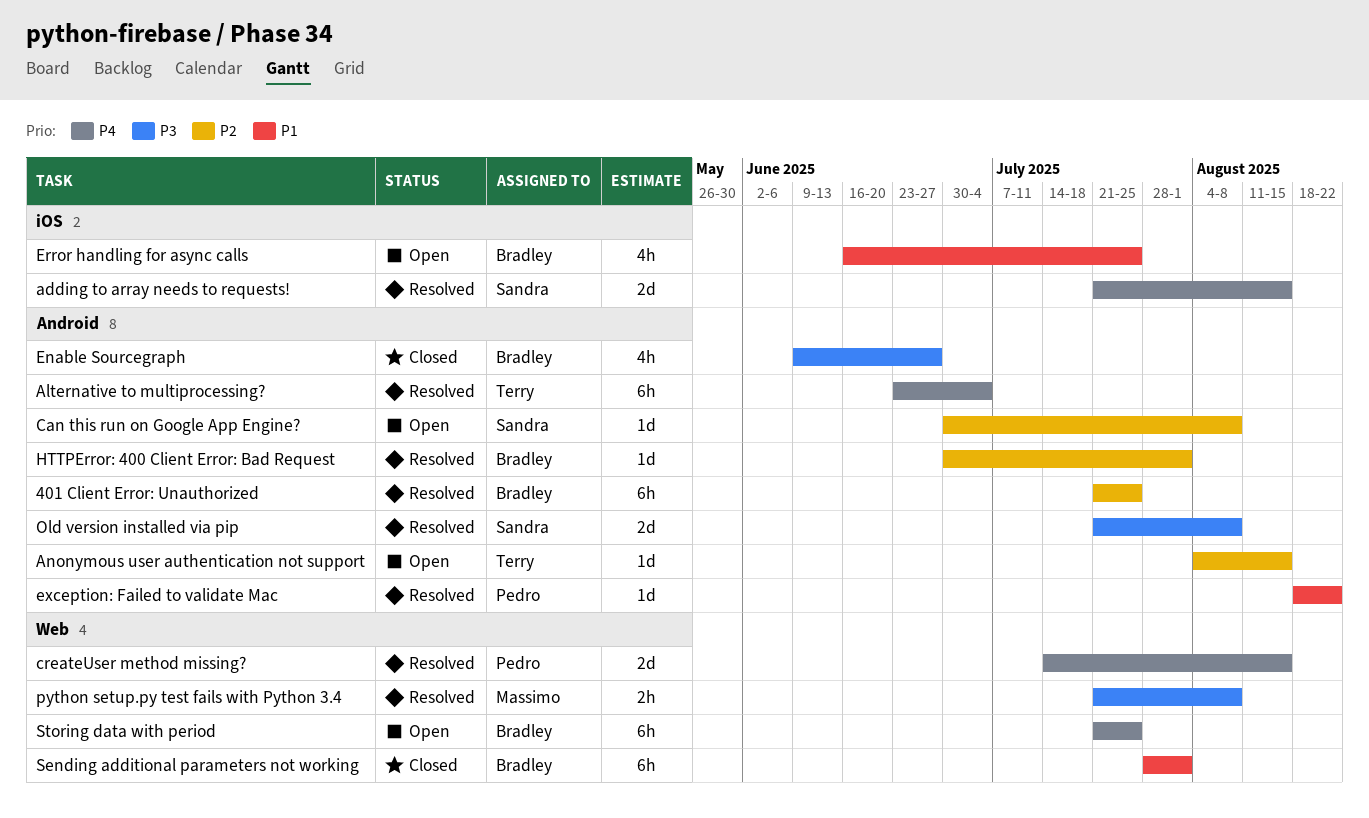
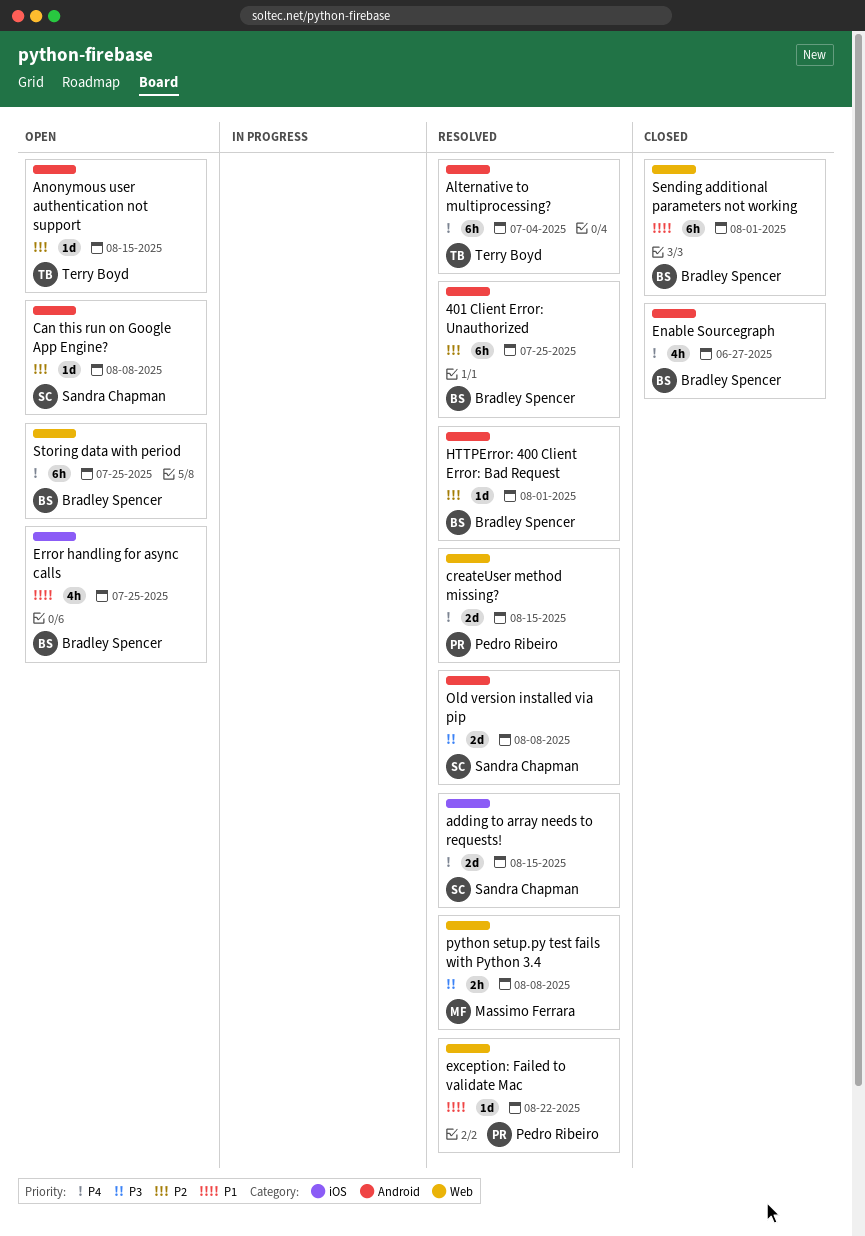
Enable Sourcegraph, priority: P3 -> P4
exception: Failed to validate Mac, label: Android -> Web

